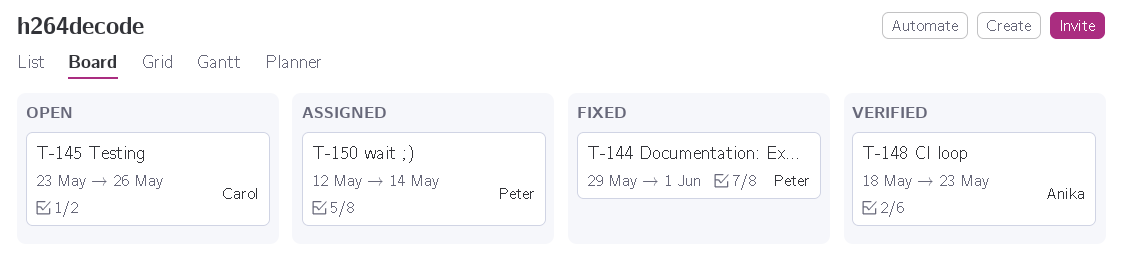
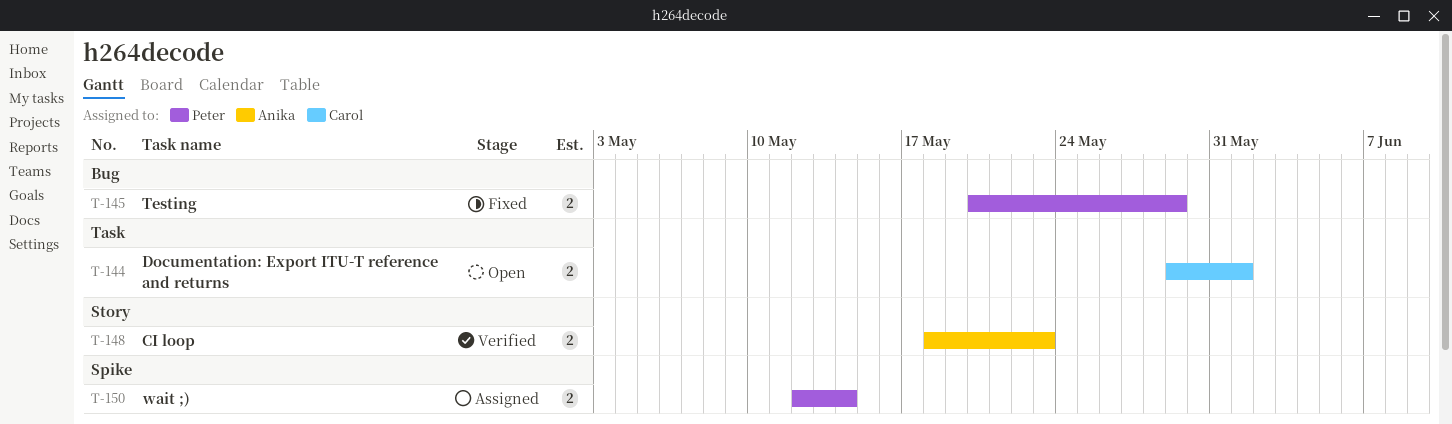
T-144, status: Fixed -> Open
T-144, owner: Peter -> Carol
T-145, status: Open -> Fixed
T-145, owner: Carol -> Peter
T-145, start: May 23 -> May 20
T-145, due: May 26 -> May 29

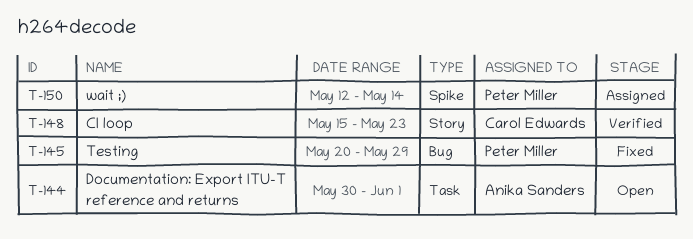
T-144, owner: Carol Edwards -> Anika Sanders
T-144, start: May 29 -> May 30
T-148, owner: Anika Sanders -> Carol Edwards
T-148, start: May 18 -> May 15

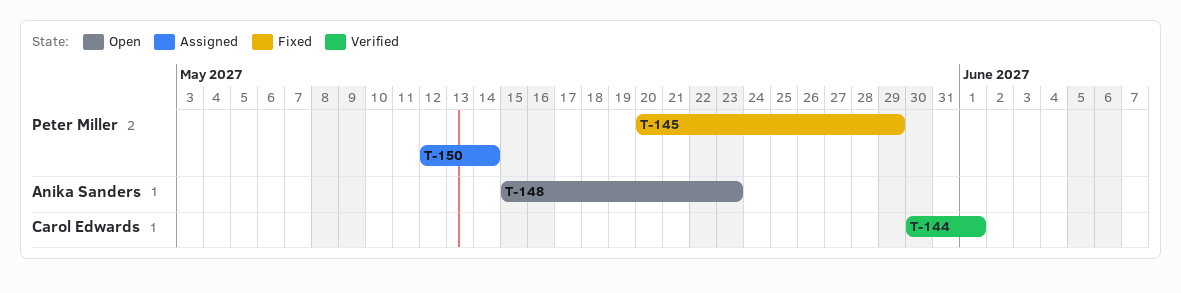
T-144, status: Open -> Verified
T-144, owner: Anika Sanders -> Carol Edwards
T-148, status: Verified -> Open
T-148, owner: Carol Edwards -> Anika Sanders

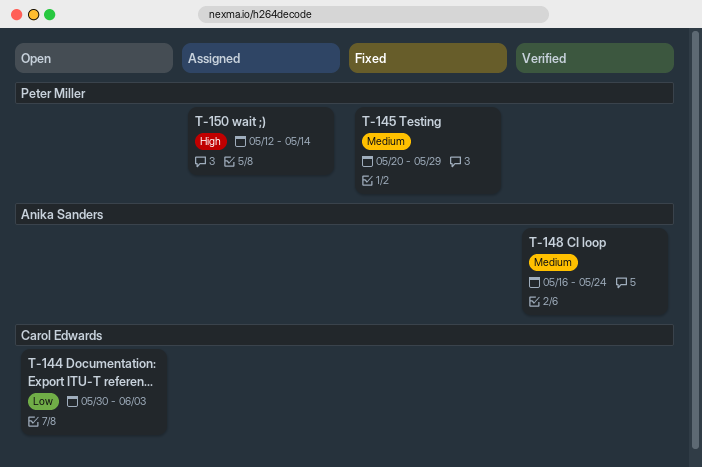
T-144, status: Verified -> Open
T-144, due: Jun 1 -> Jun 3
T-148, status: Open -> Verified
T-148, start: May 15 -> May 16
T-148, due: May 23 -> May 24

